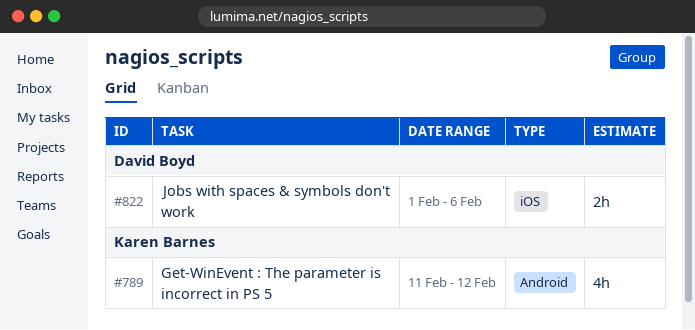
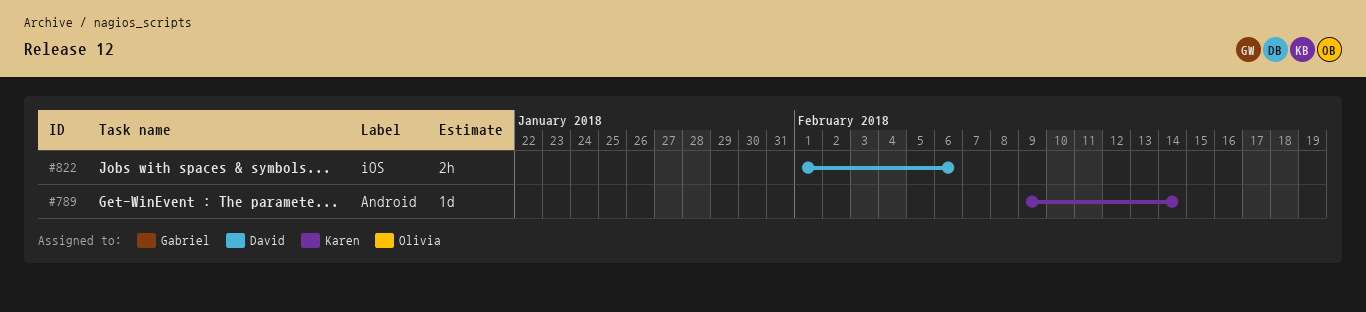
#789, estimate: 4h -> 1d
#789, start: Feb 11 -> Feb 9
#789, due: Feb 12 -> Feb 14

